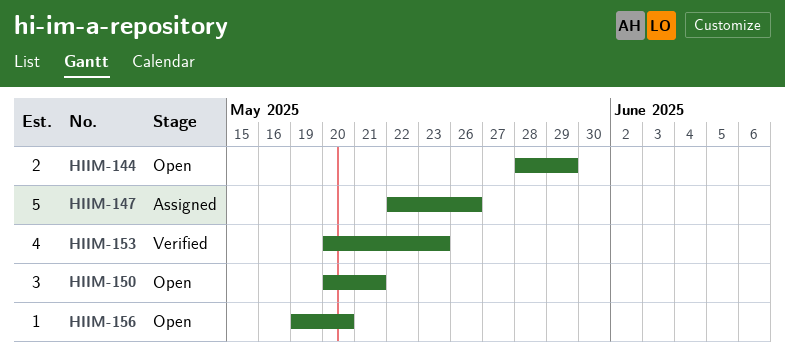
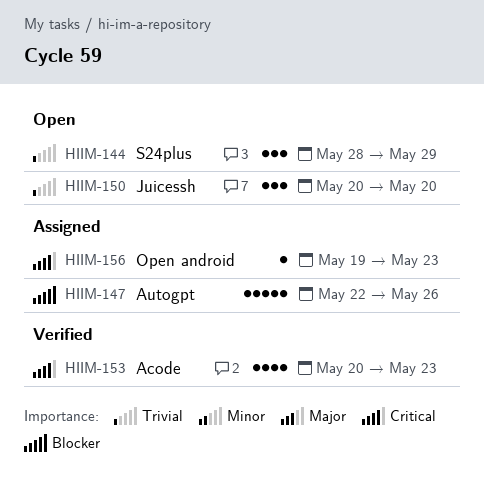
HIIM-144, estimate: 2 -> 3
HIIM-150, due: May 21 -> May 20
HIIM-156, status: Open -> Assigned
HIIM-156, due: May 20 -> May 23

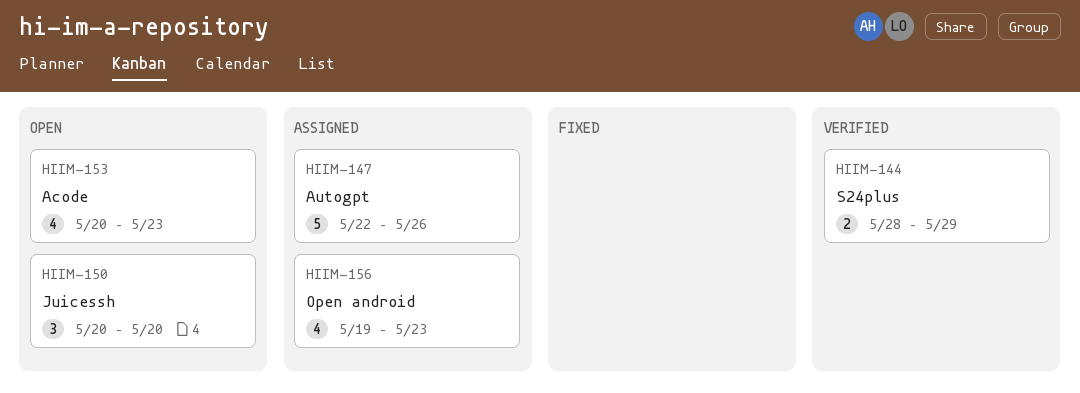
HIIM-144, status: Open -> Verified
HIIM-144, estimate: 3 -> 2
HIIM-153, status: Verified -> Open
HIIM-156, estimate: 1 -> 4

